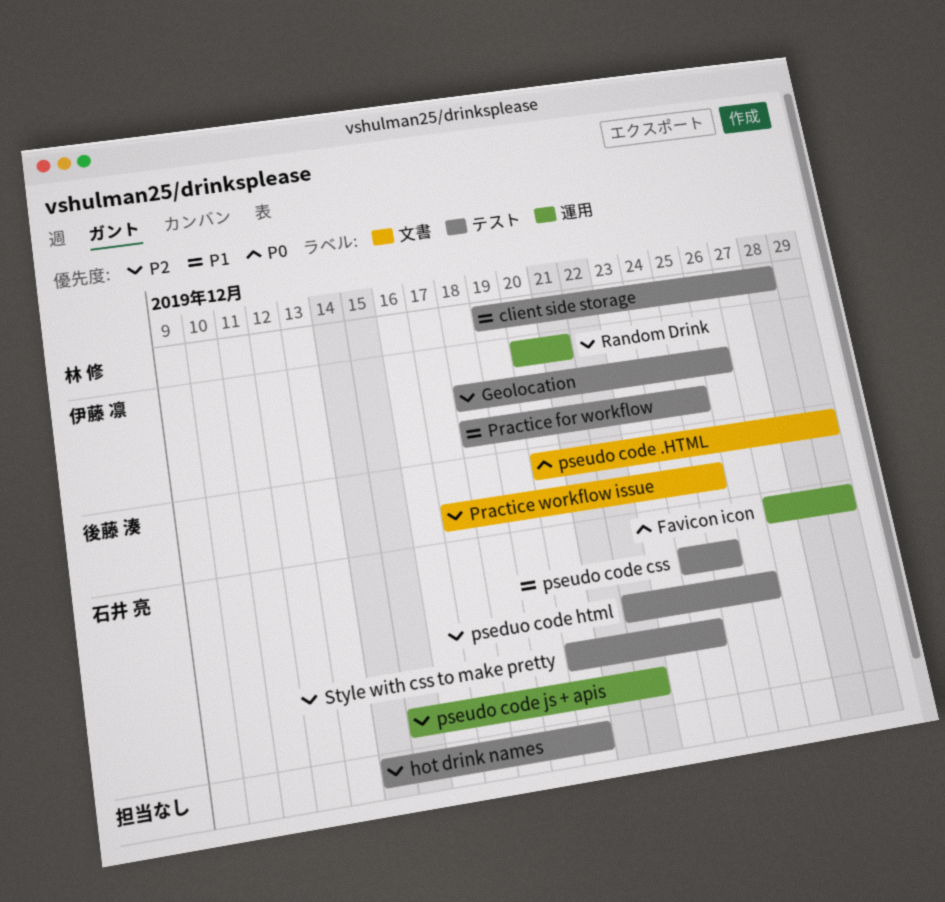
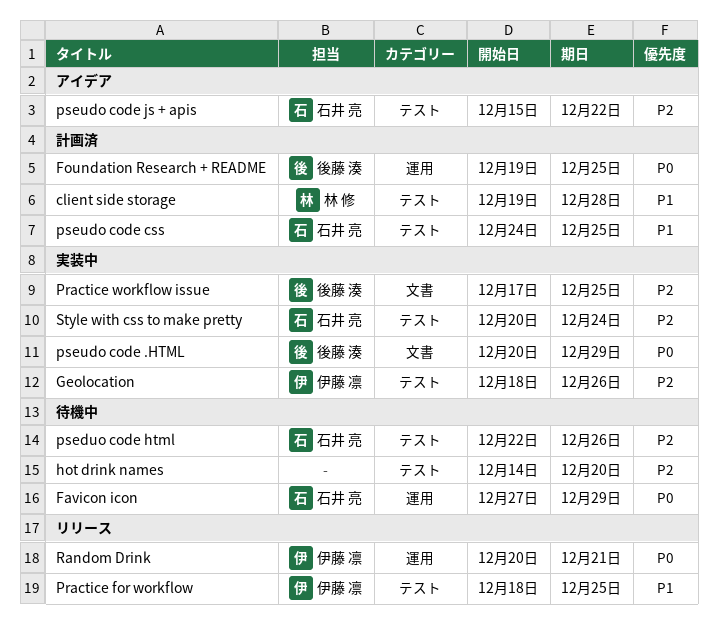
Foundation Research + README: none -> present
pseudo code js + apis, label: 運用 -> テスト
Random Drink, priority: P2 -> P0

